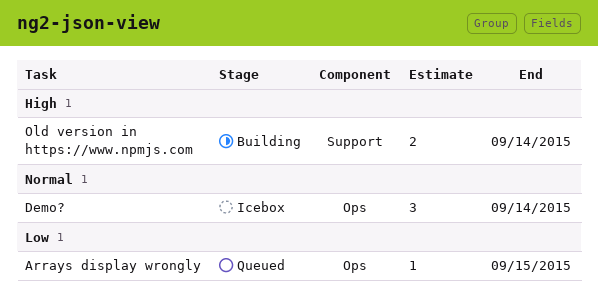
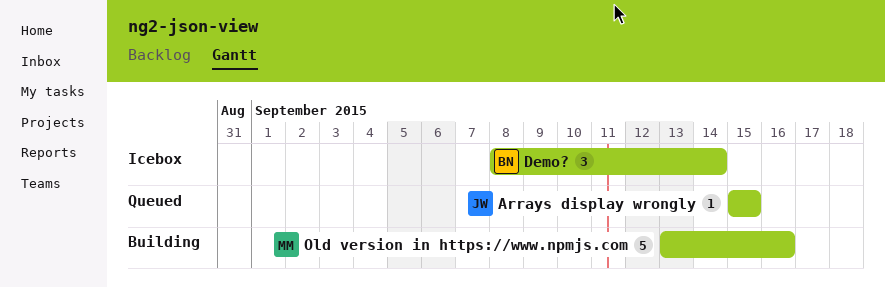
Old version in https://www.npmjs.com, estimate: 2 -> 5
Old version in https://www.npmjs.com, due: Sep 14 -> Sep 16

